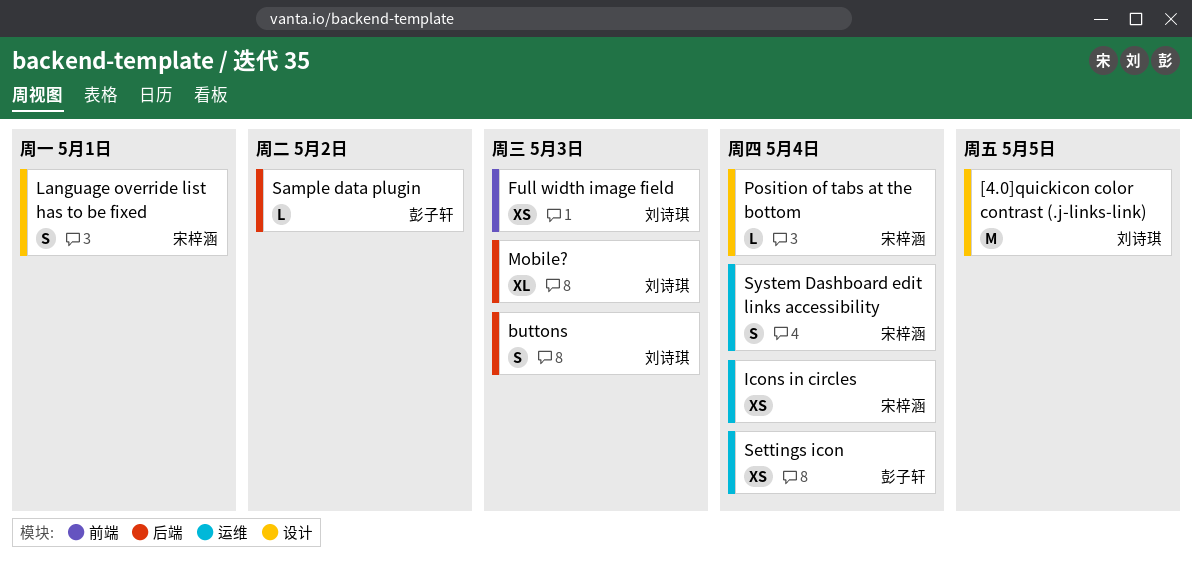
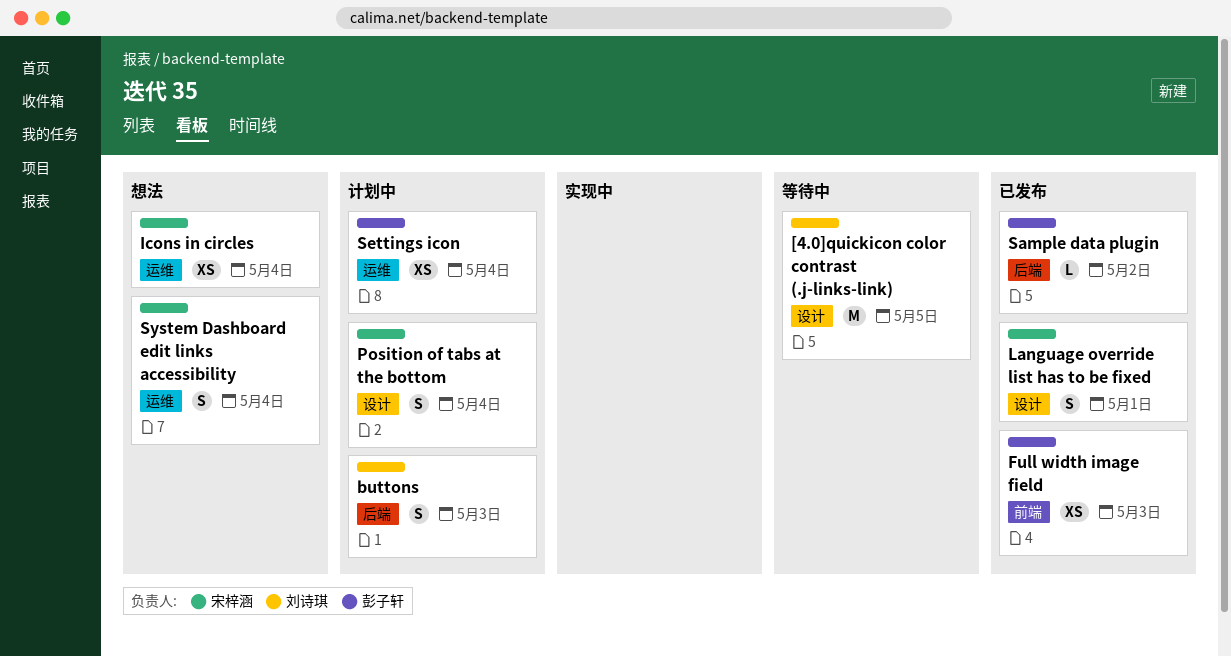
Full width image field, owner: 刘诗琪 -> 彭子轩
Mobile?: present -> none
Position of tabs at the bottom, estimate: L -> S

